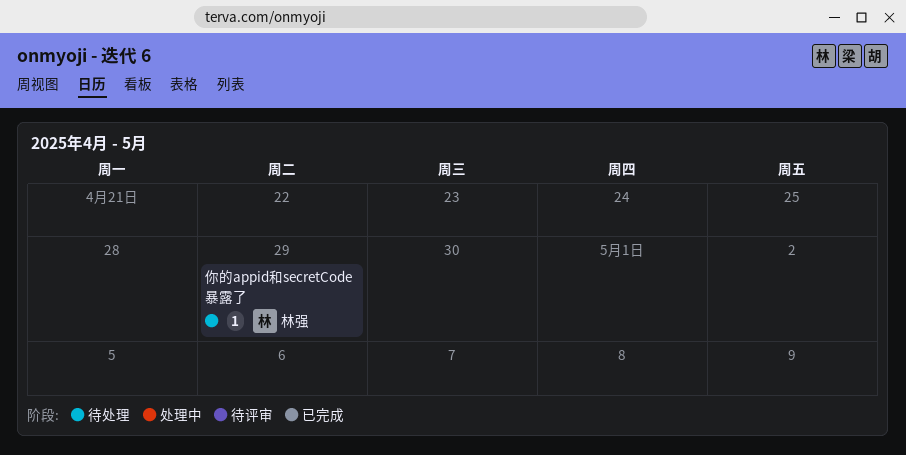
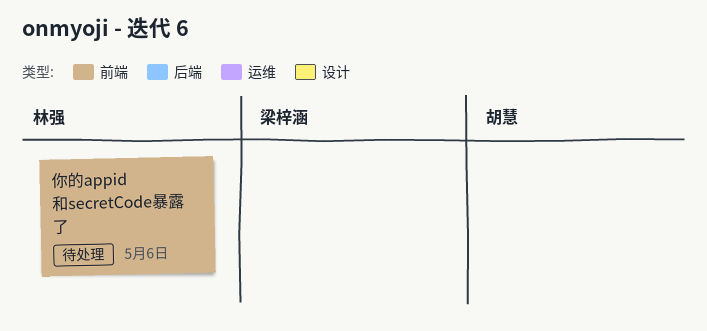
你的appid和secretCode暴露了, due: Apr 29 -> May 6

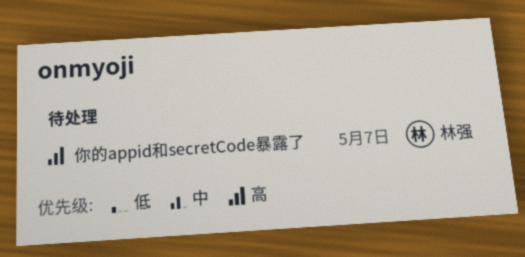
你的appid和secretCode暴露了, due: May 6 -> May 7

